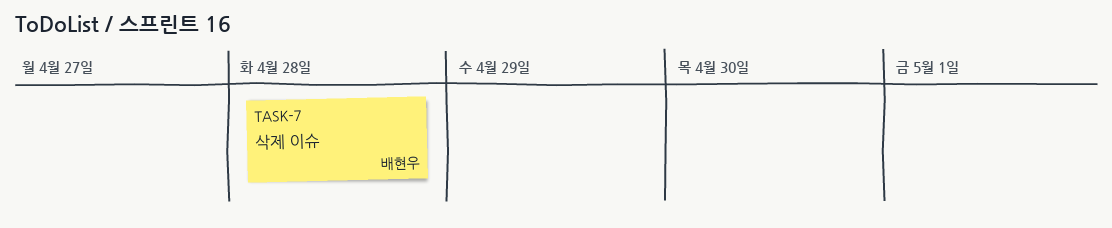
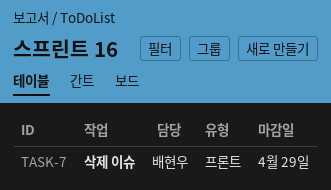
TASK-7, due: Apr 28 -> Apr 29

